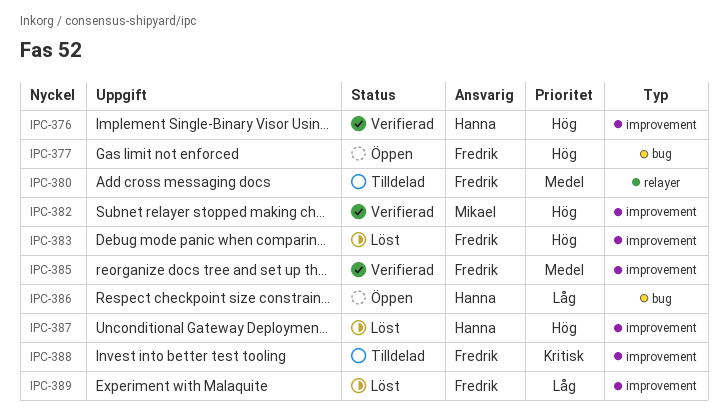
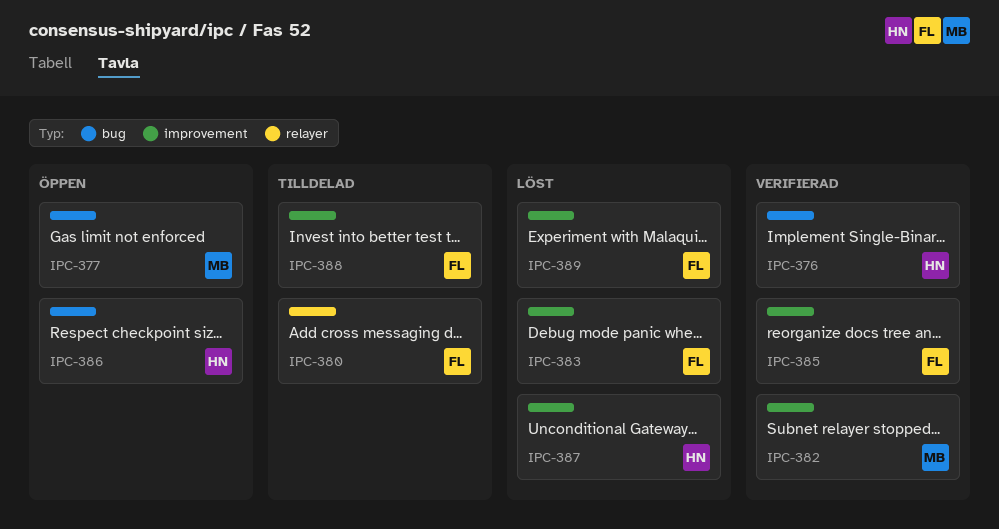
IPC-376, label: improvement -> bug
IPC-377, owner: Fredrik -> Mikael

